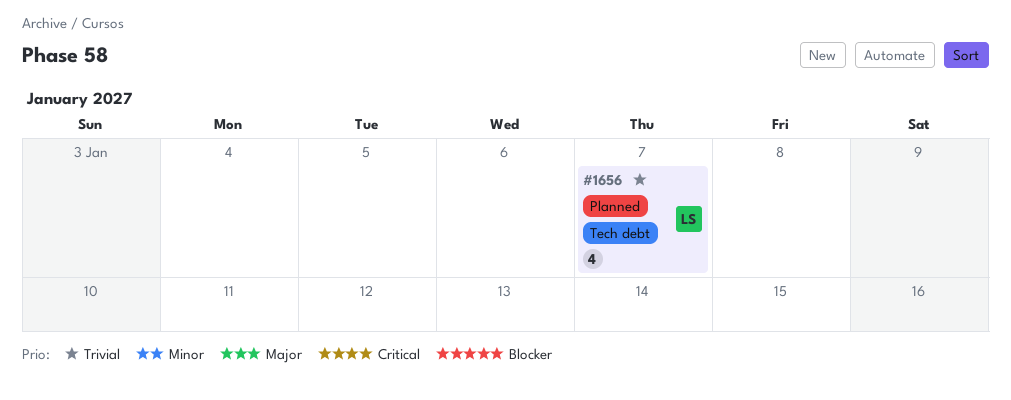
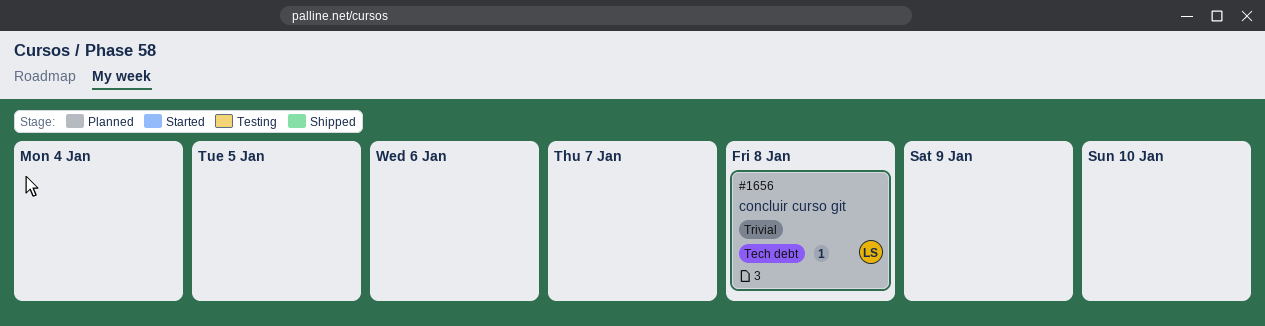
#1656, estimate: 4 -> 1
#1656, due: Jan 7 -> Jan 8

